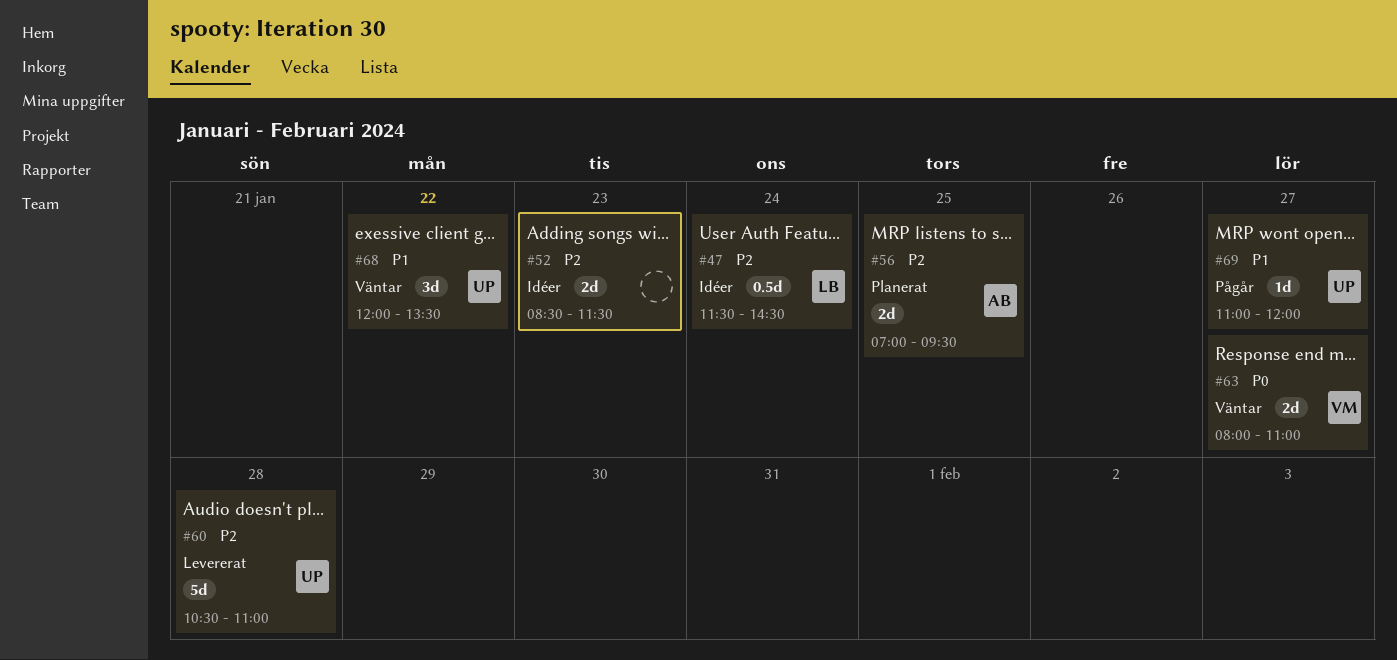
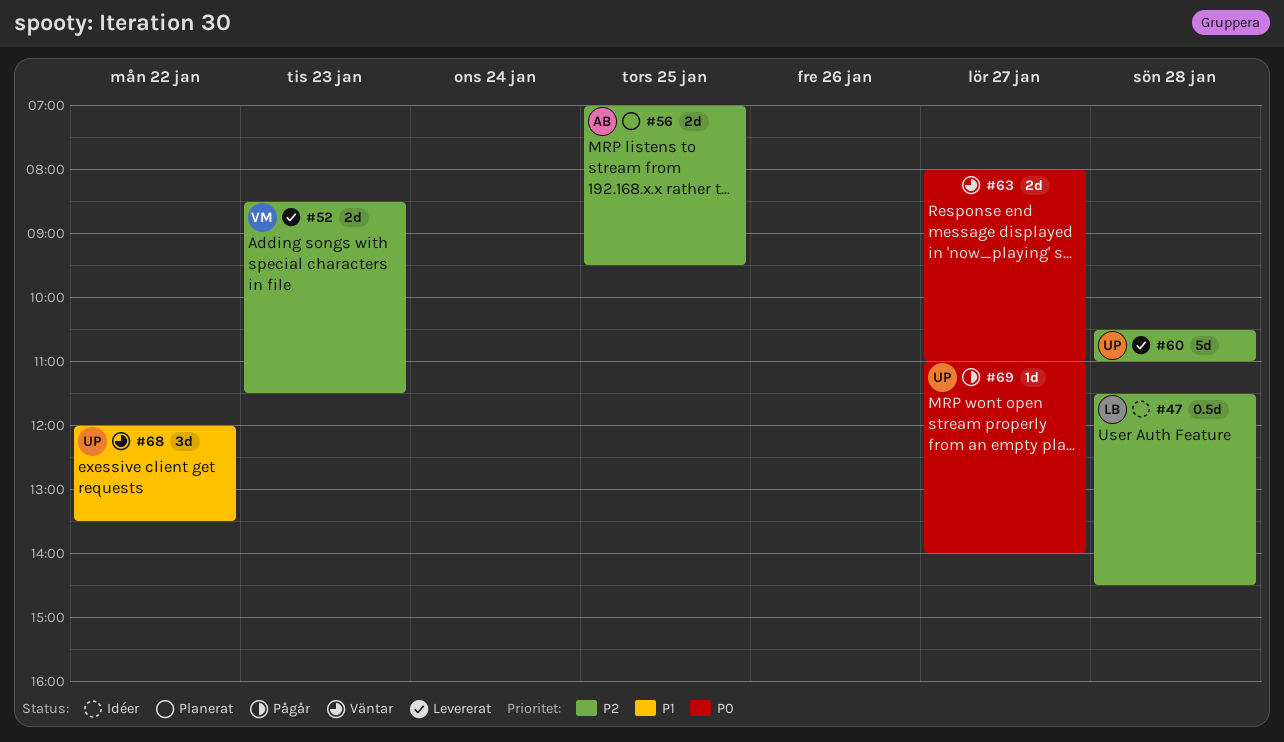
#47, day: Jan 24 -> Jan 28
#52, status: Idéer -> Levererat
#52, owner: none -> VM
#63, owner: VM -> none
#69, priority: P1 -> P0
#69, ends: 12:00 -> 14:00

